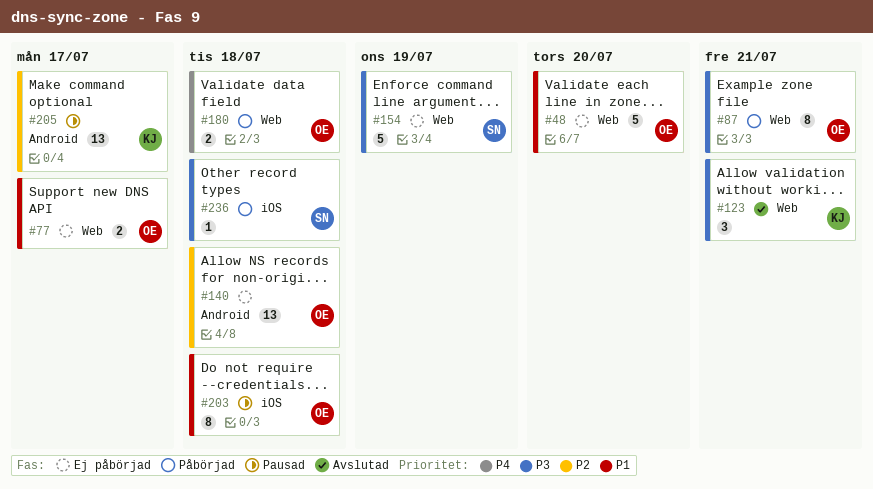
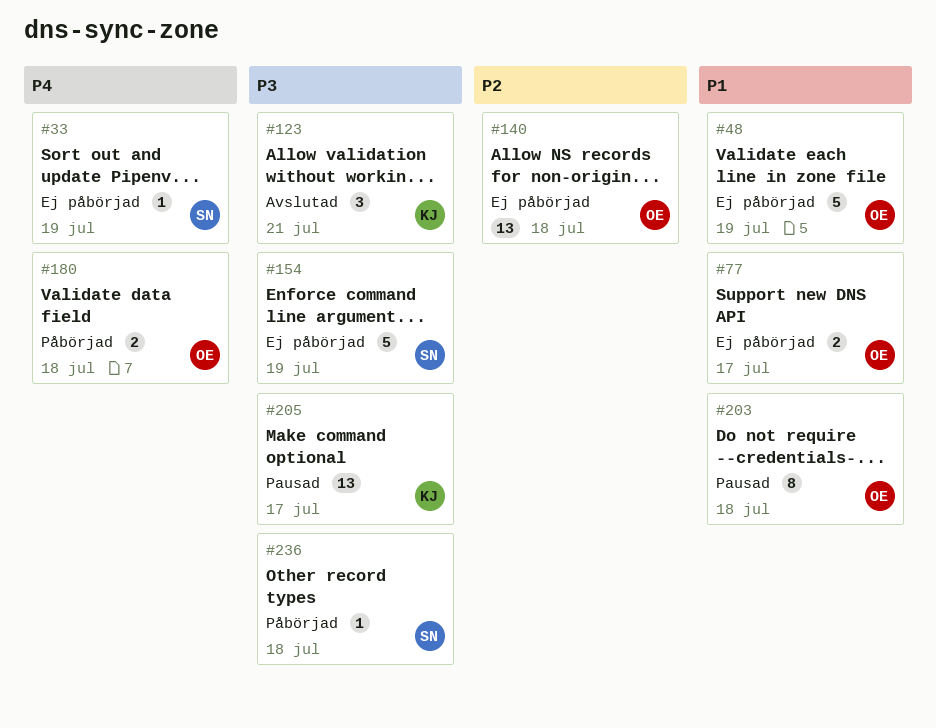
#33: none -> present
#48, due: Jul 20 -> Jul 19
#87: present -> none
#205, priority: P2 -> P3

